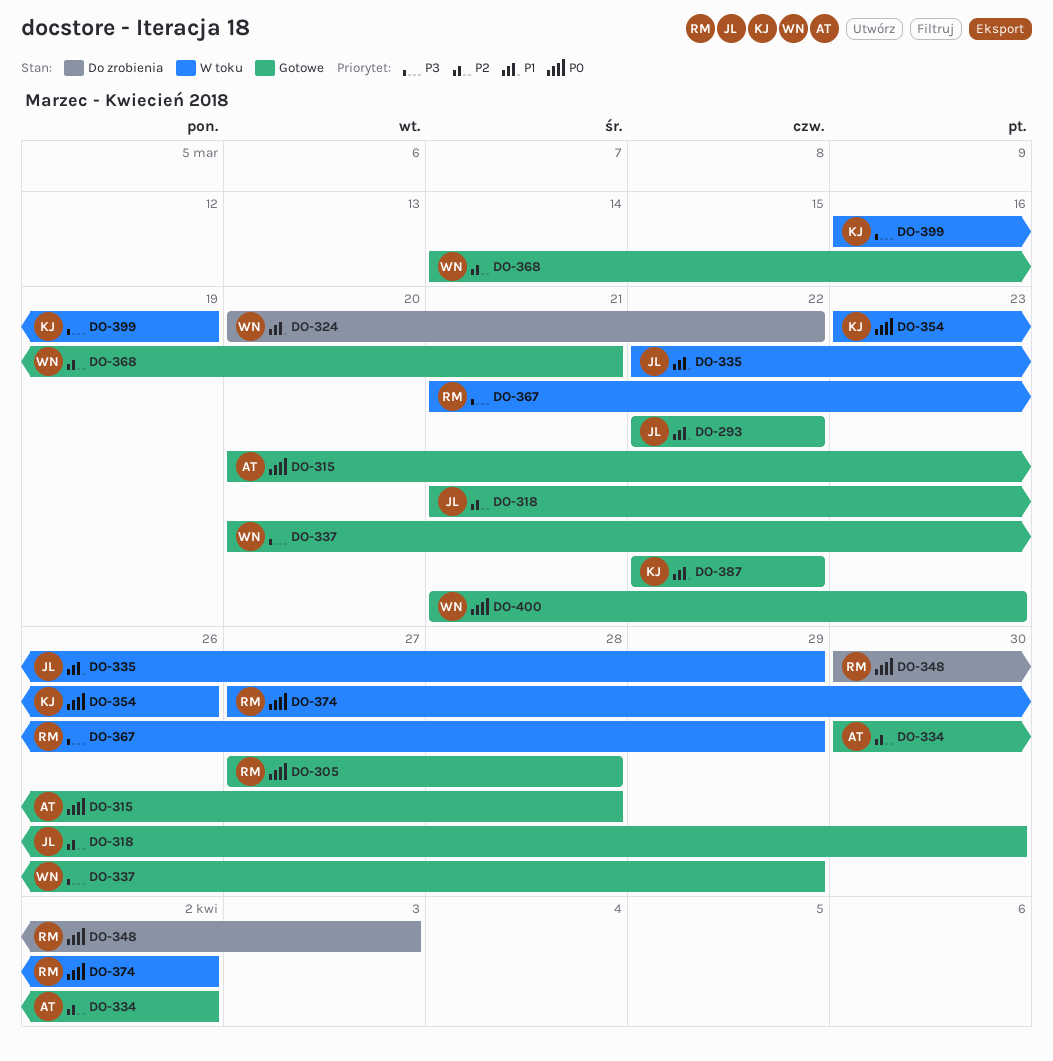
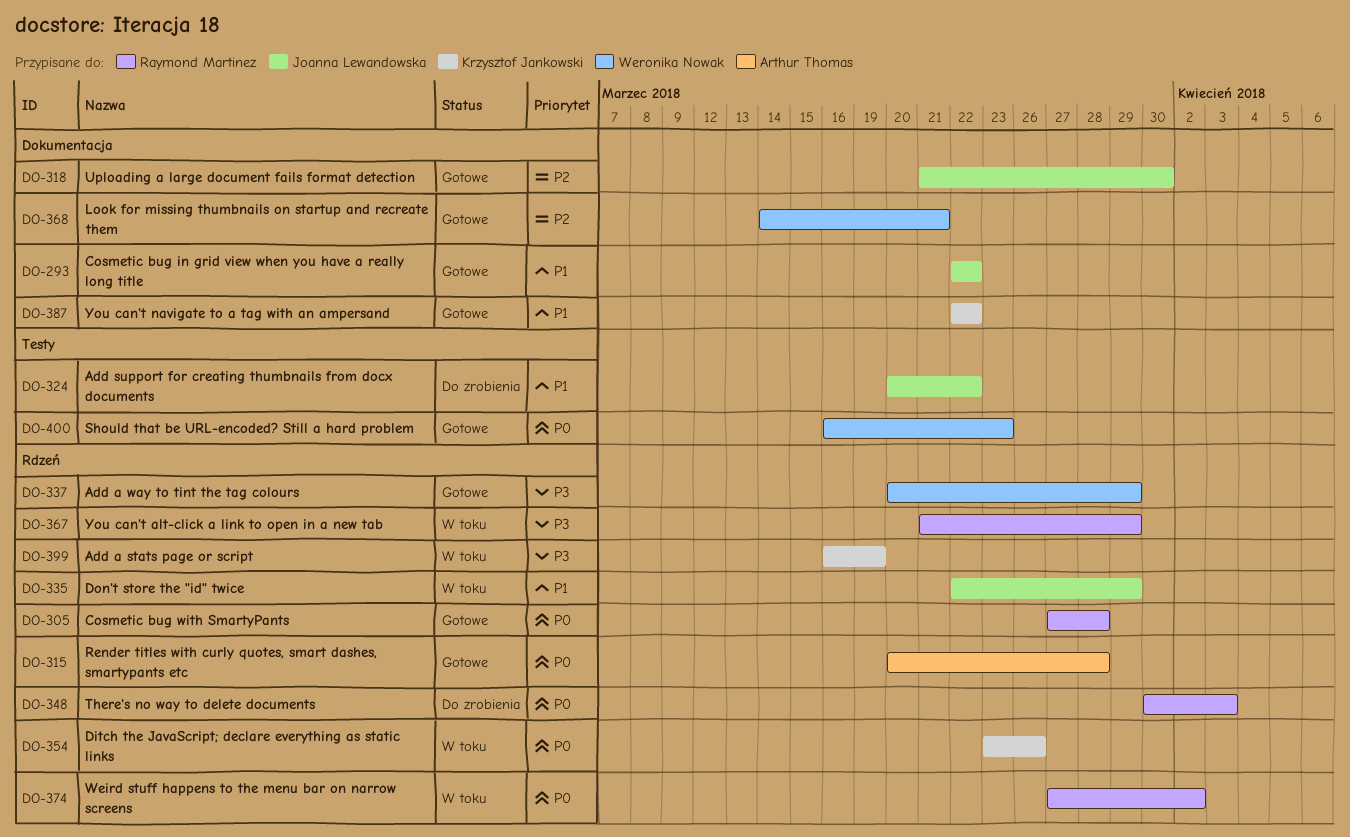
DO-324, owner: Weronika Nowak -> Joanna Lewandowska
DO-334: present -> none
DO-400, start: Mar 21 -> Mar 16

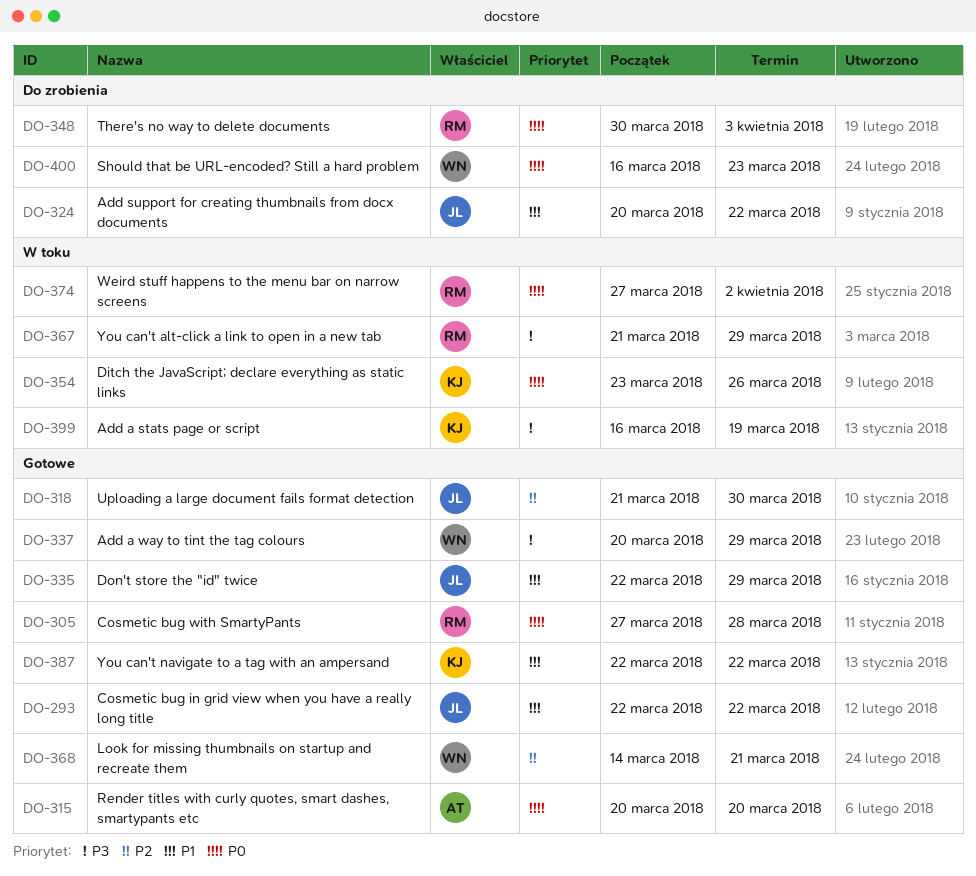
DO-315, due: Mar 28 -> Mar 20
DO-335, status: W toku -> Gotowe
DO-400, status: Gotowe -> Do zrobienia

